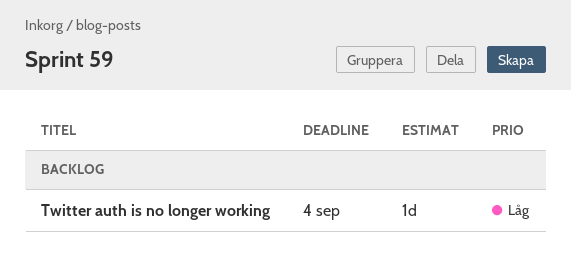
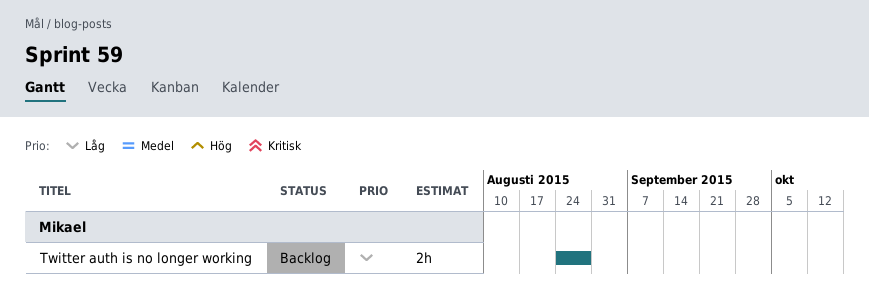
Twitter auth is no longer working, estimate: 1d -> 2h
Twitter auth is no longer working, due: Sep 4 -> Aug 28

